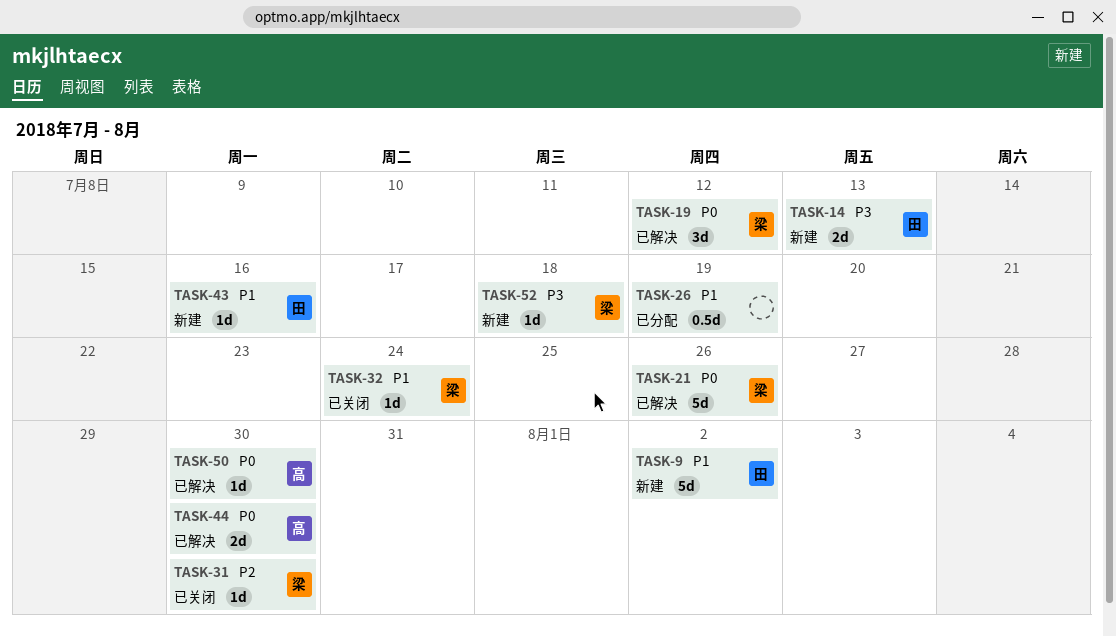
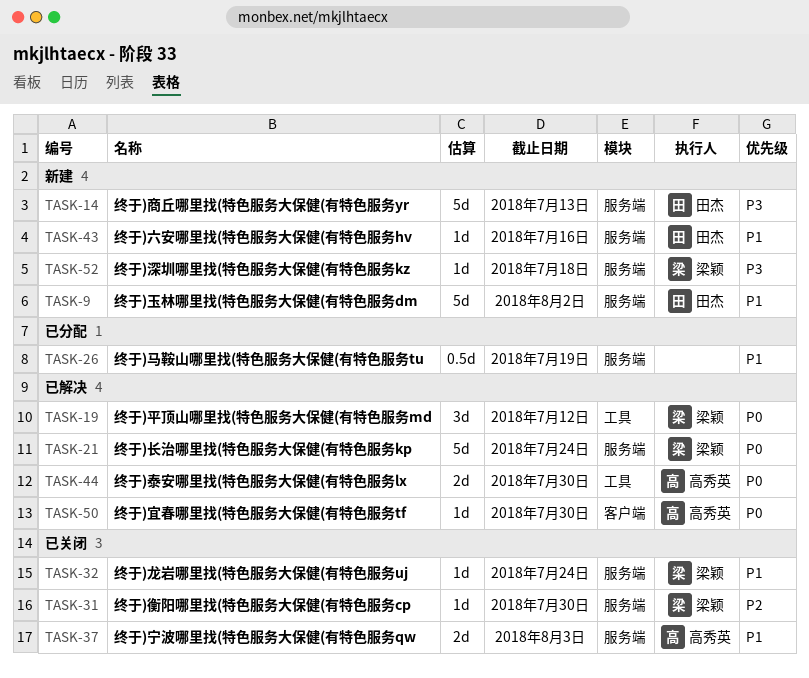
TASK-14, estimate: 2d -> 5d
TASK-21, due: Jul 26 -> Jul 24
TASK-37: none -> present

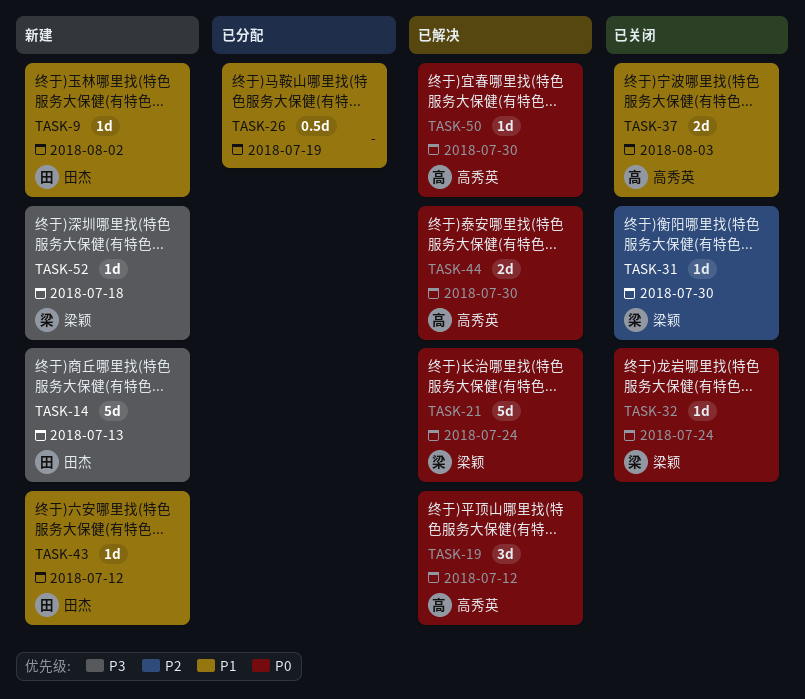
TASK-9, estimate: 5d -> 1d
TASK-19, owner: 梁颖 -> 高秀英
TASK-32, priority: P1 -> P0
TASK-43, due: Jul 16 -> Jul 12

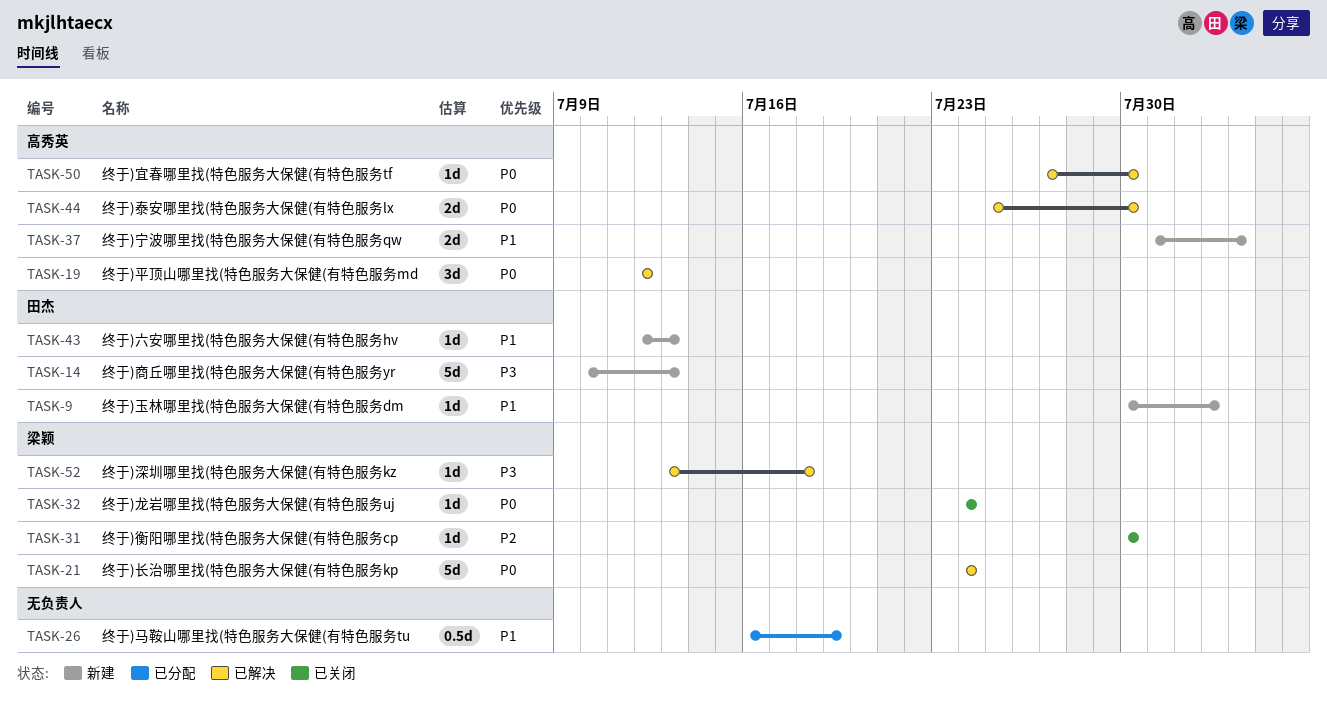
TASK-37, status: 已关闭 -> 新建
TASK-43, due: Jul 12 -> Jul 13
TASK-52, status: 新建 -> 已解决

